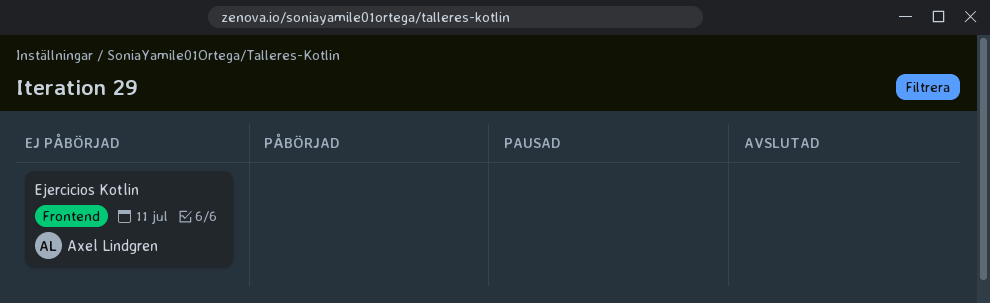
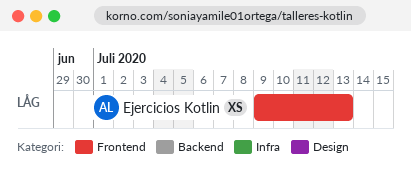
Ejercicios Kotlin, due: Jul 11 -> Jul 13

